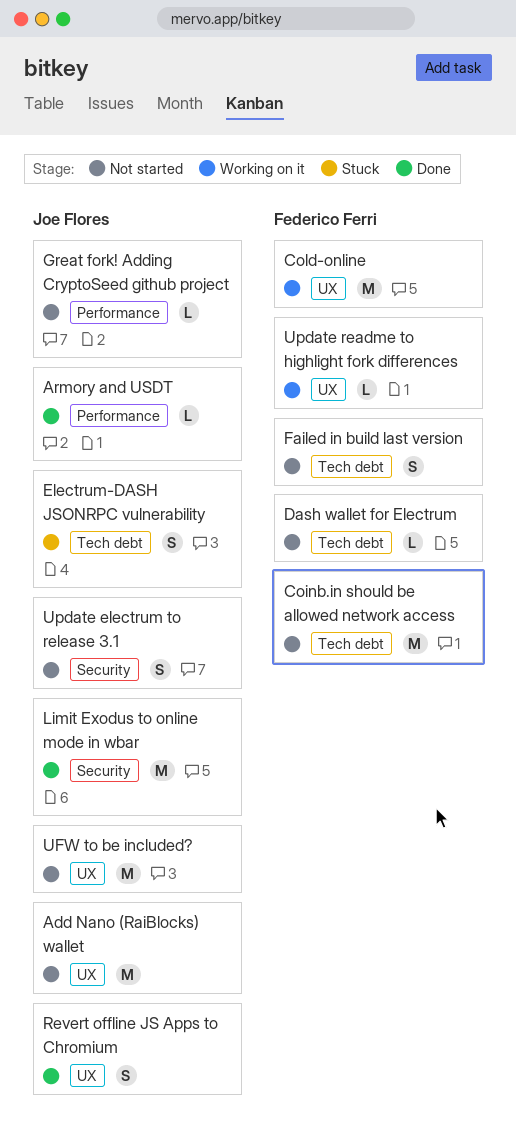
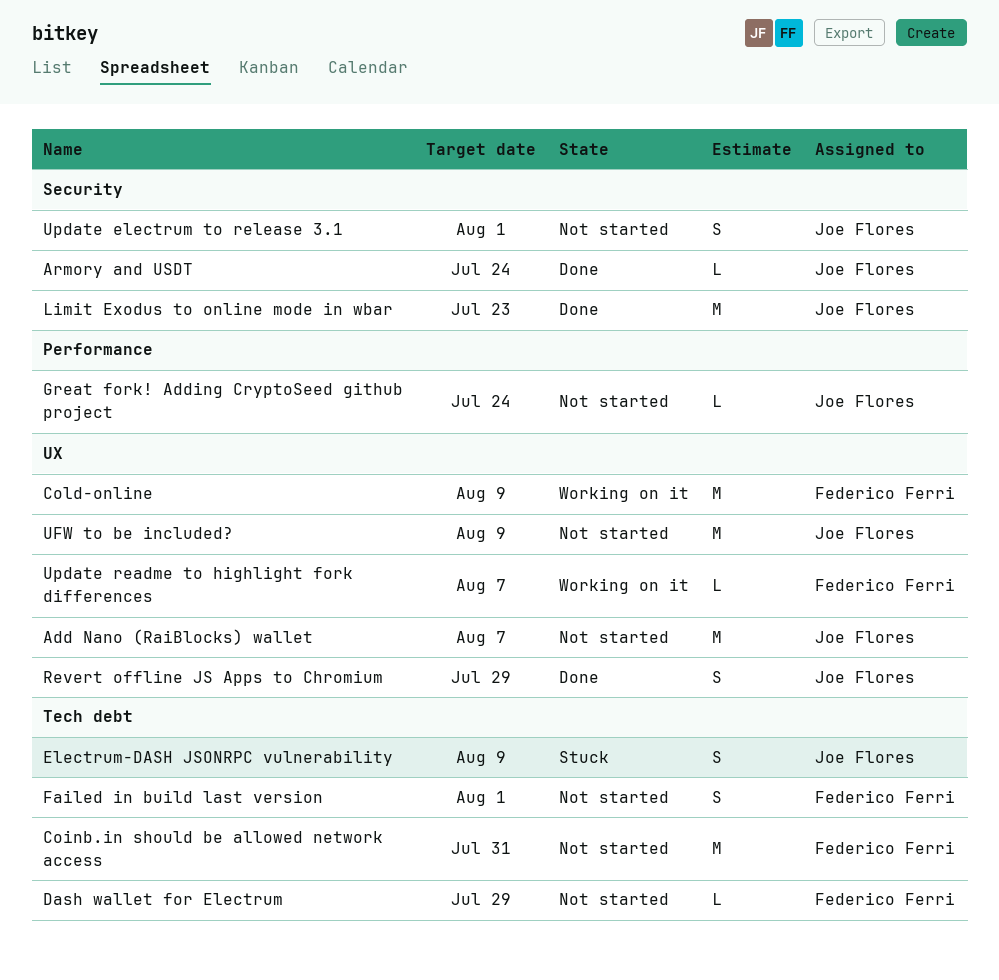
Armory and USDT, label: Performance -> Security

